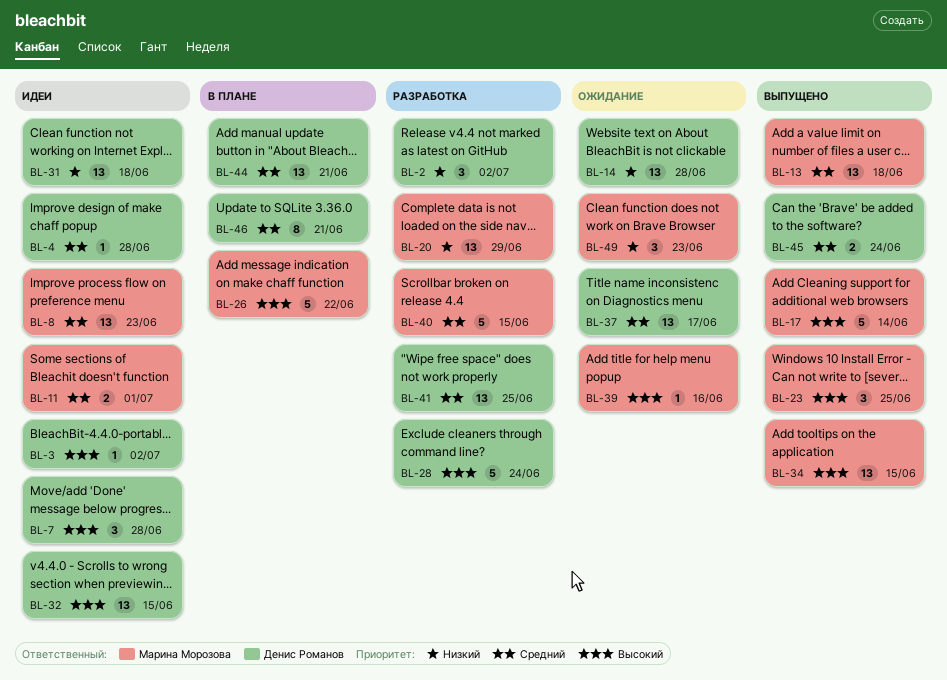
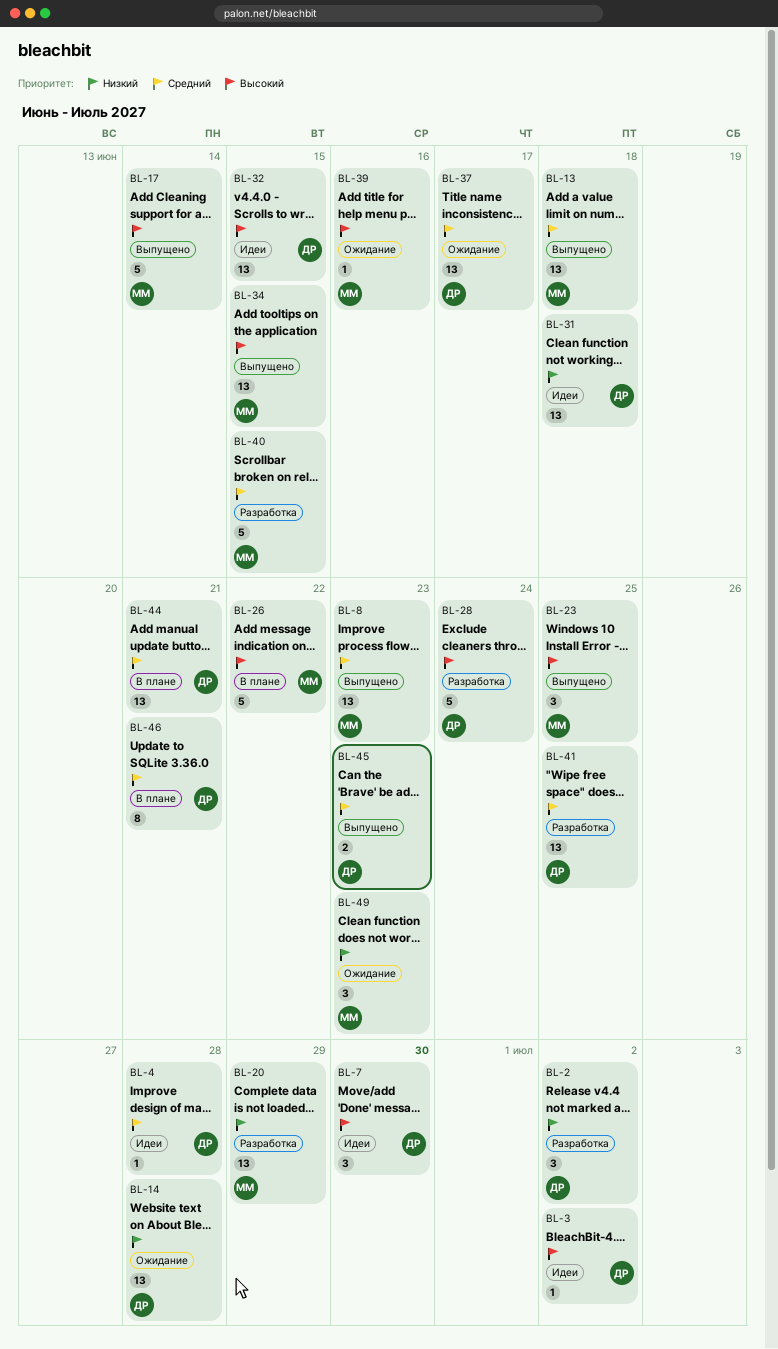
BL-7, due: Jun 28 -> Jun 30
BL-8, status: Идеи -> Выпущено
BL-11: present -> none
BL-45, due: Jun 24 -> Jun 23

